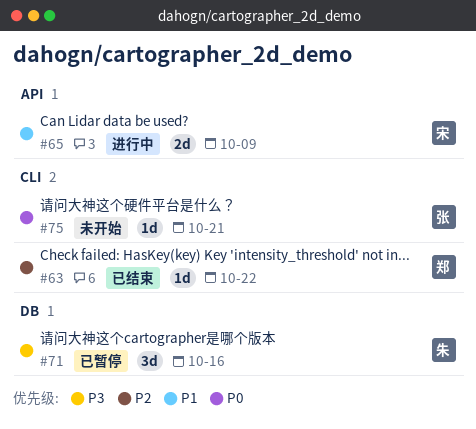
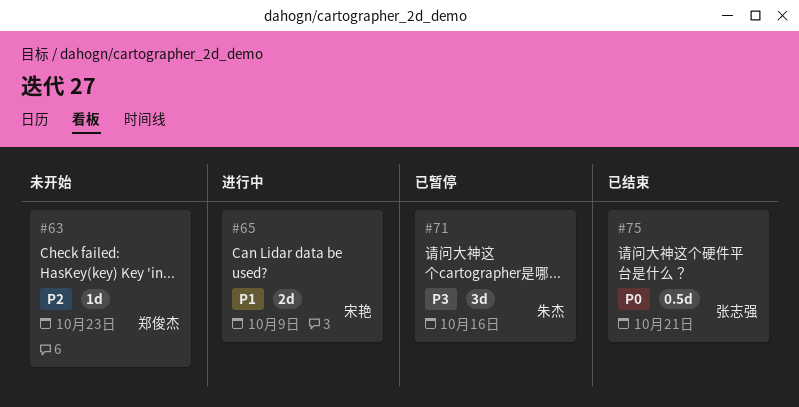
#63, status: 已结束 -> 未开始
#63, due: Oct 22 -> Oct 23
#75, status: 未开始 -> 已结束
#75, estimate: 1d -> 0.5d

